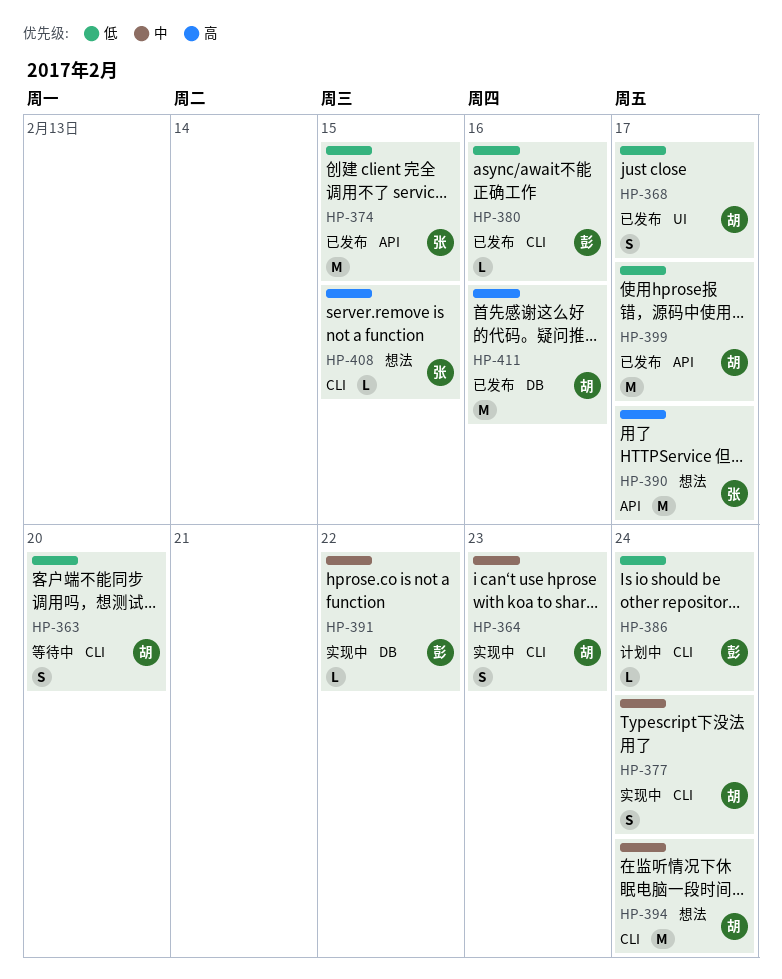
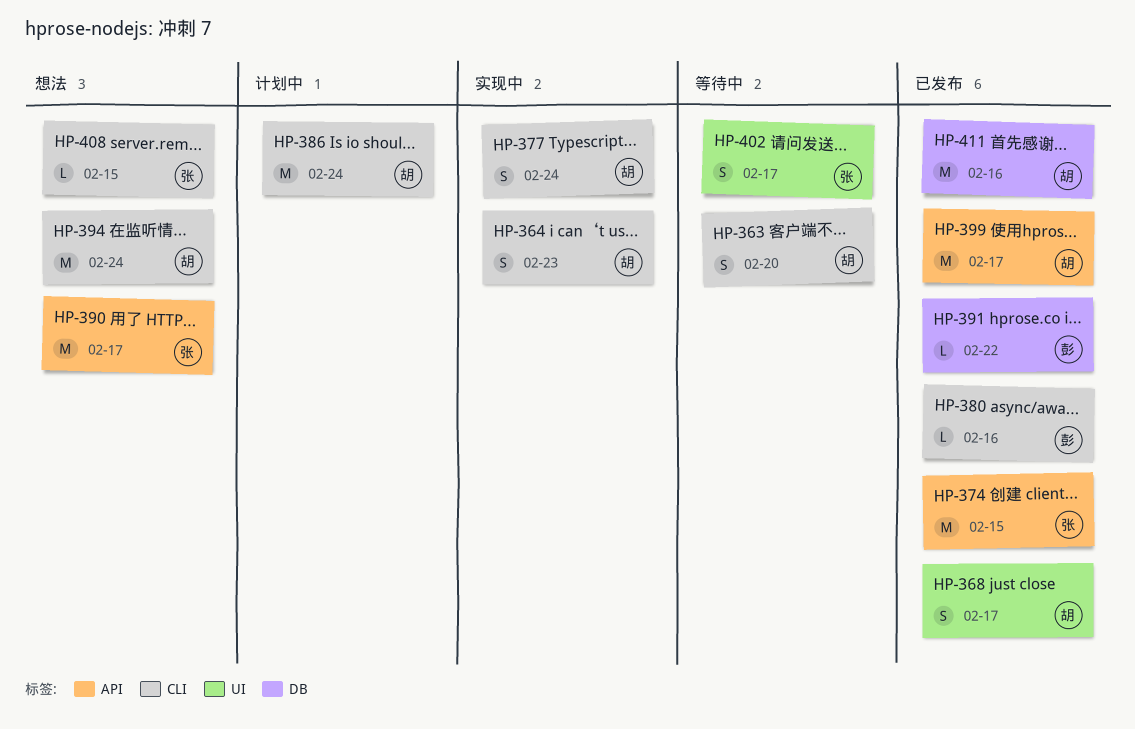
HP-386, owner: 彭 -> 胡
HP-386, estimate: L -> M
HP-391, status: 实现中 -> 已发布
HP-402: none -> present

